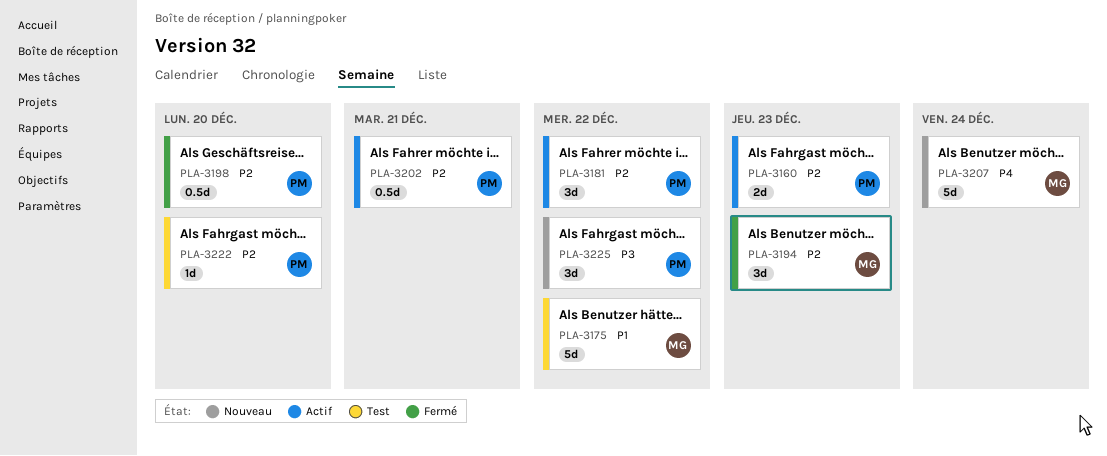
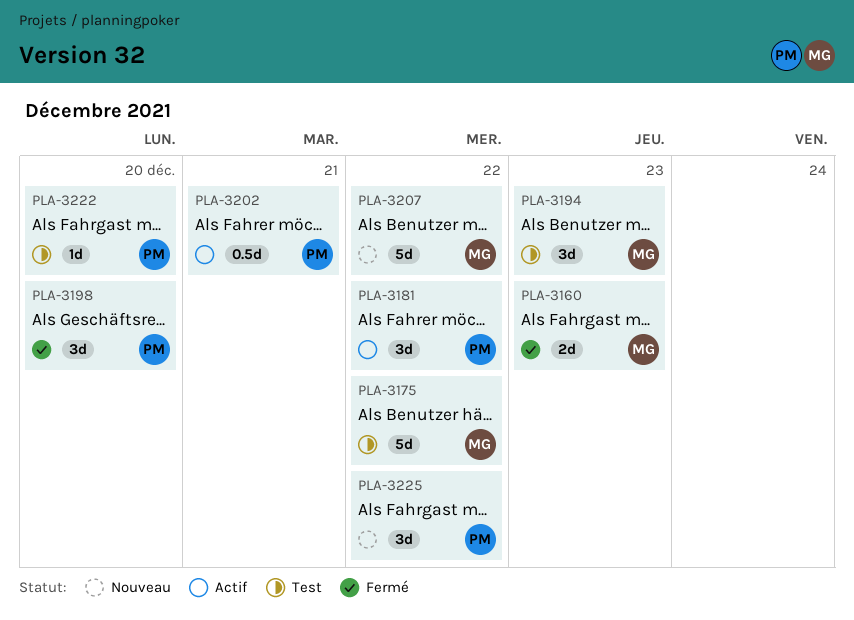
PLA-3160, status: Actif -> Fermé
PLA-3160, owner: PM -> MG
PLA-3194, status: Fermé -> Test
PLA-3198, estimate: 0.5d -> 3d
PLA-3207, due: Dec 24 -> Dec 22

